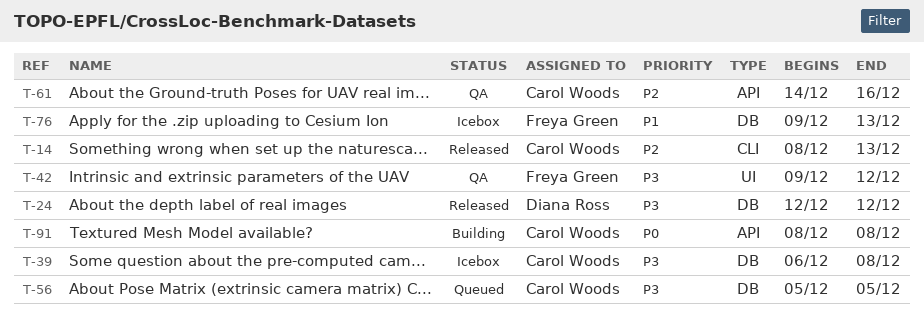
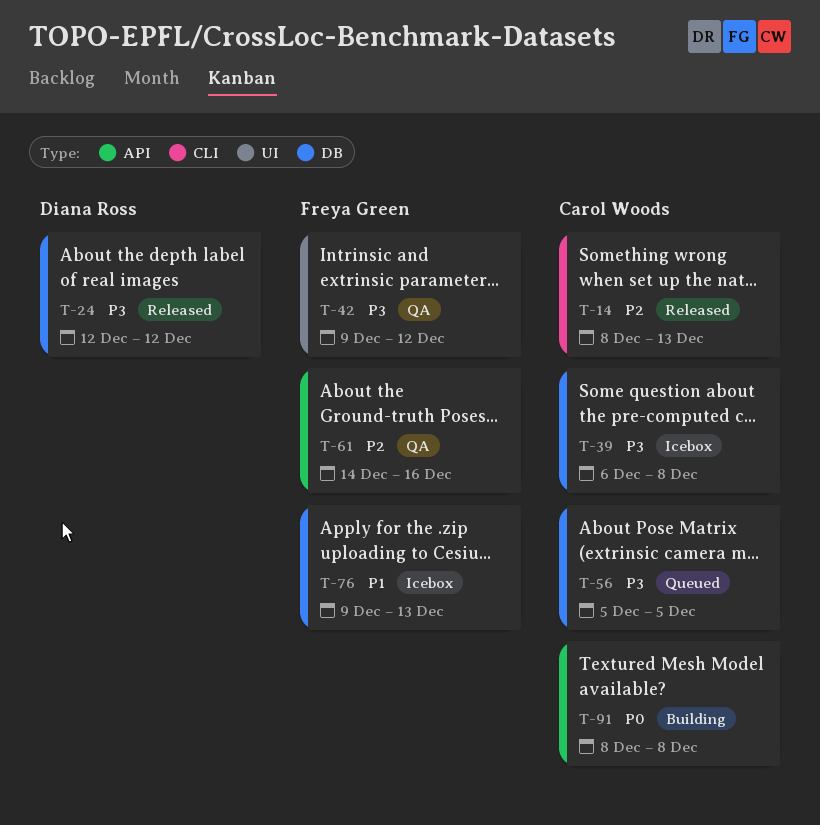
T-61, owner: Carol Woods -> Freya Green

